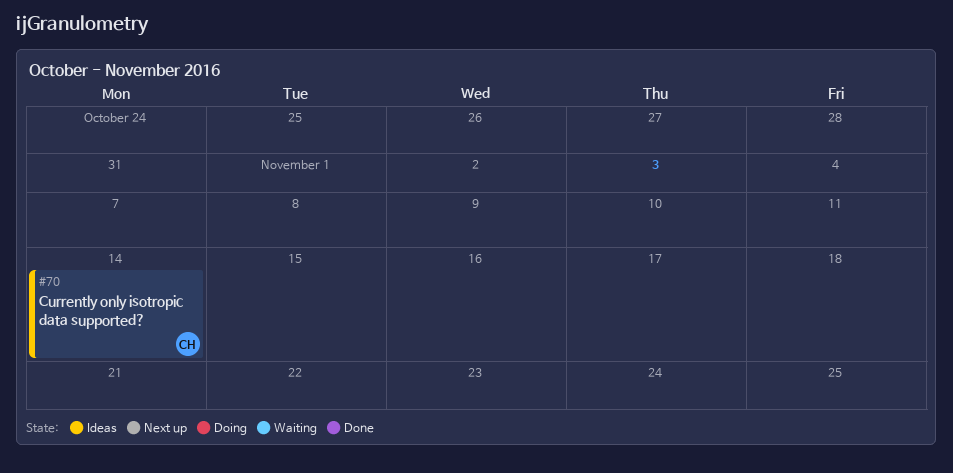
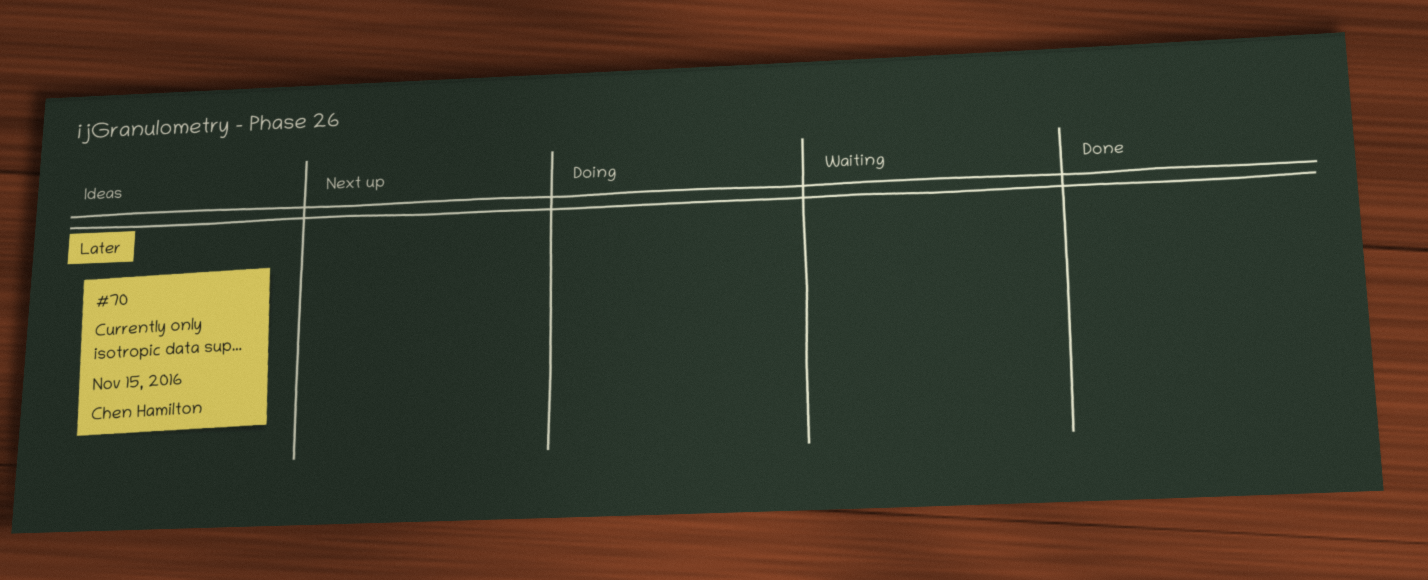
#70, due: Nov 14 -> Nov 15

